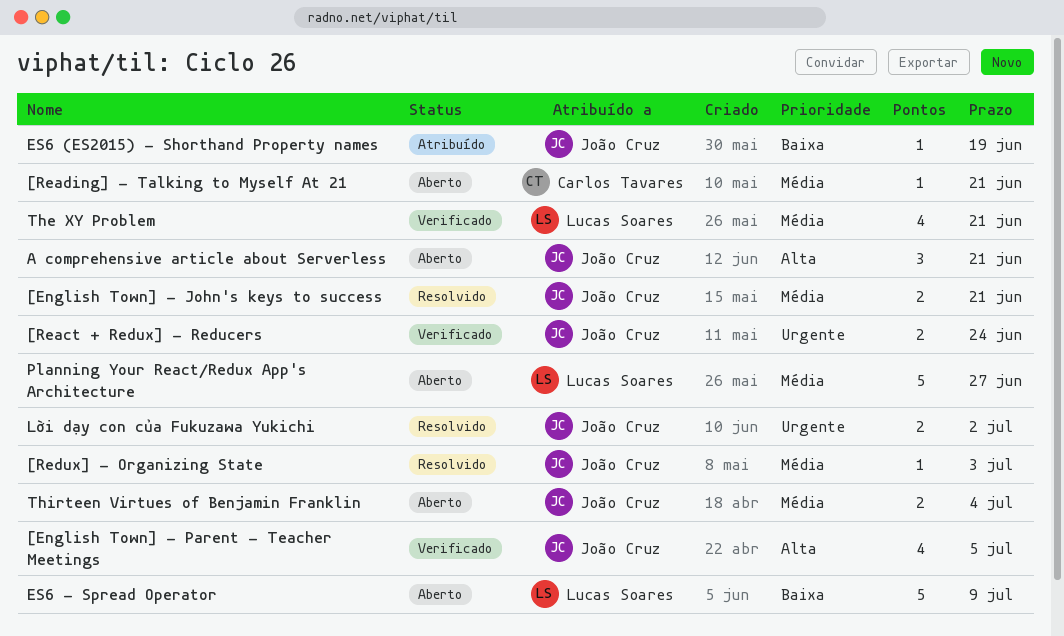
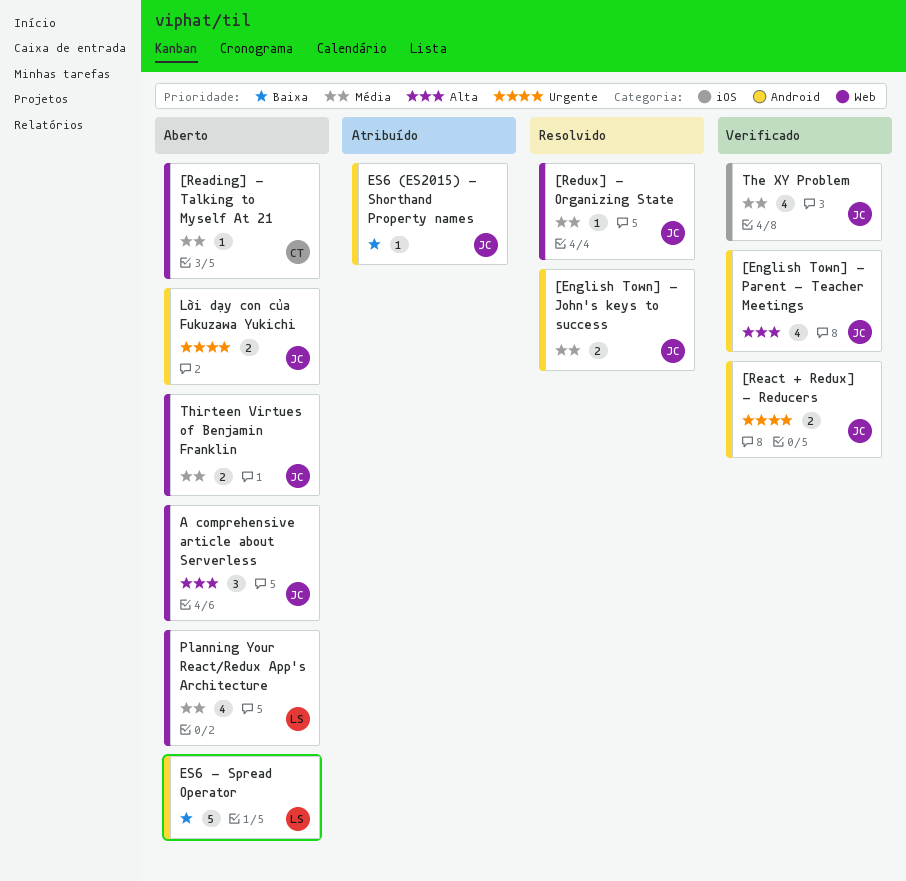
Lời dạy con của Fukuzawa Yukichi, status: Resolvido -> Aberto
Planning Your React/Redux App's Architecture, estimate: 5 -> 4
The XY Problem, owner: Lucas Soares -> João Cruz

